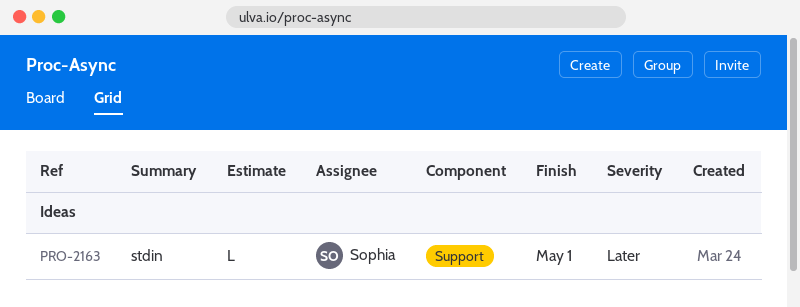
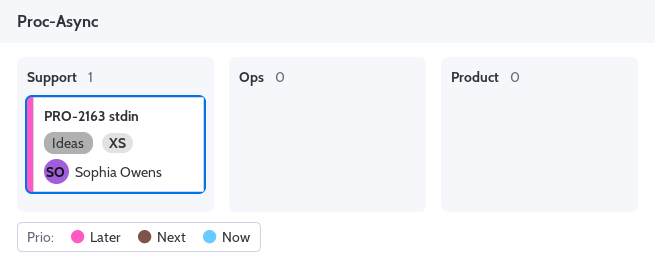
PRO-2163, estimate: L -> XS

